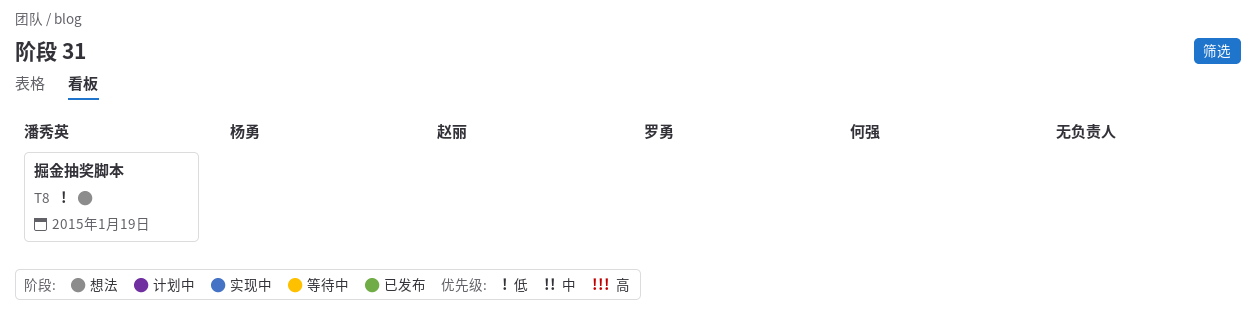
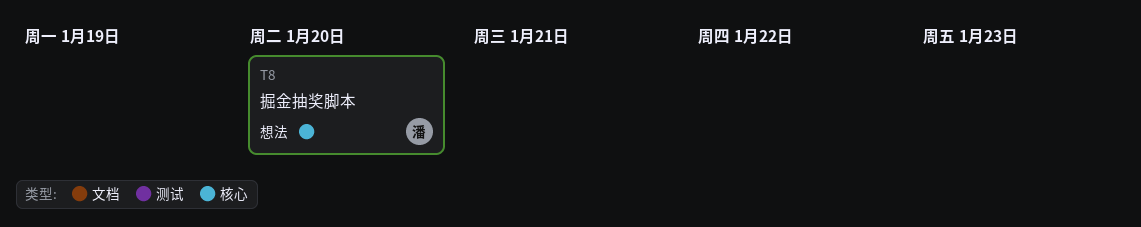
T8, due: Jan 19 -> Jan 20

